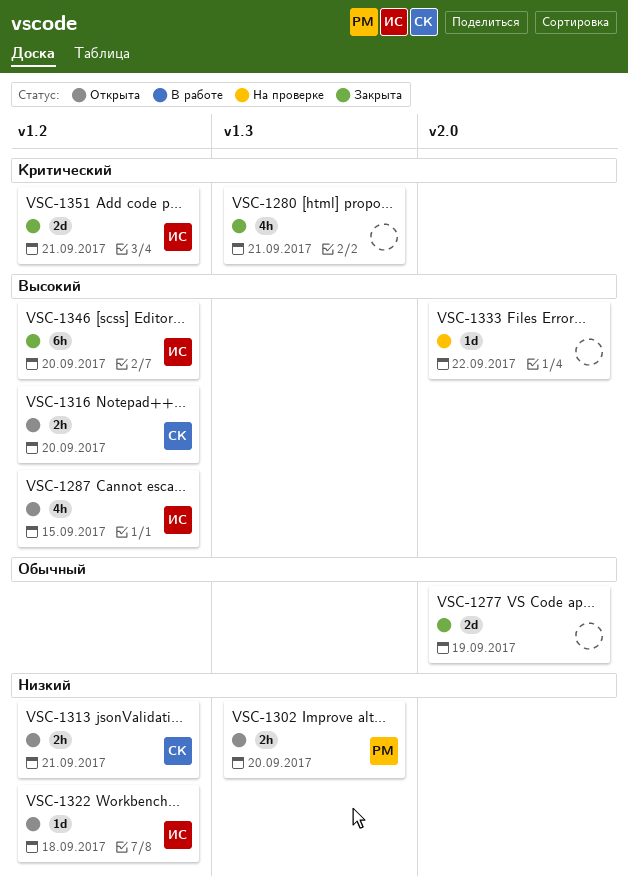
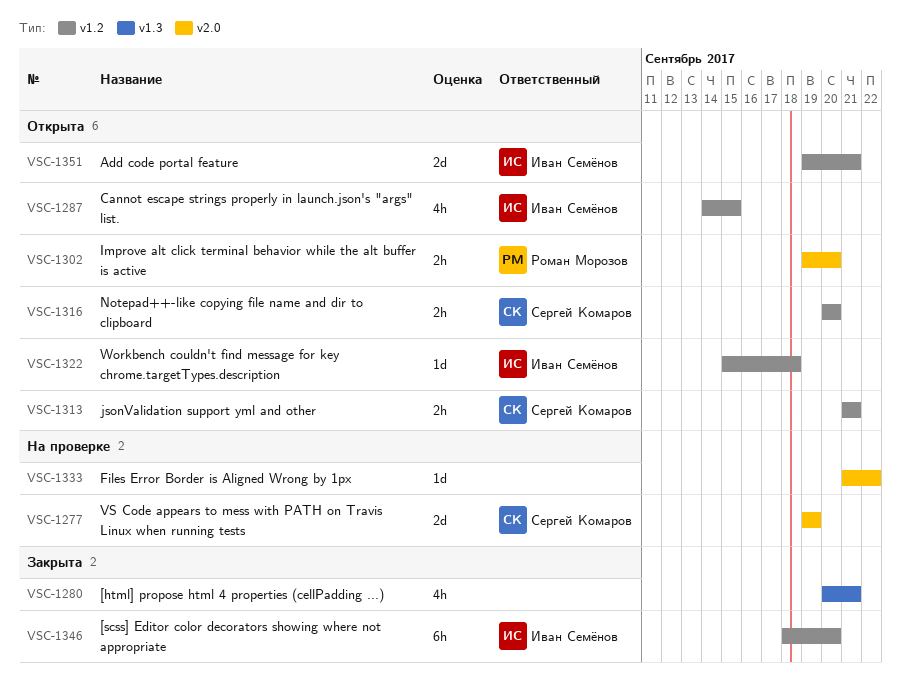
VSC-1277, status: Закрыта -> На проверке
VSC-1277, owner: none -> Сергей Комаров
VSC-1302, label: v1.3 -> v2.0
VSC-1351, status: Закрыта -> Открыта

